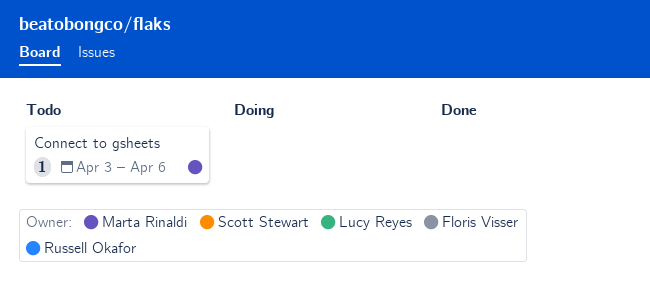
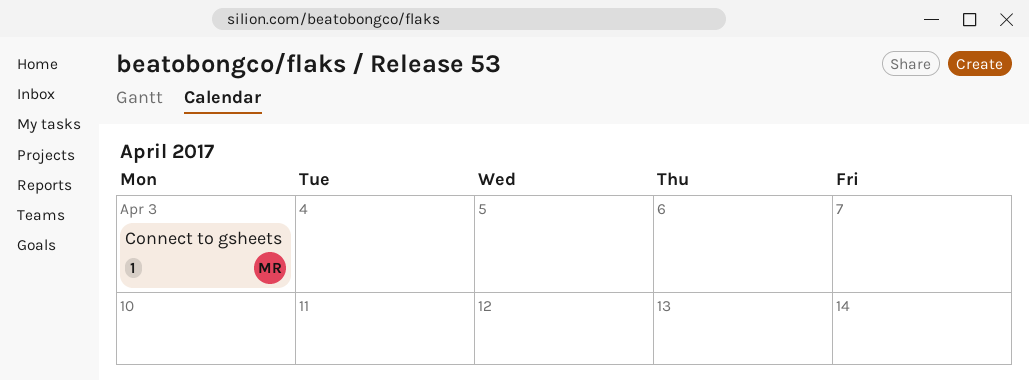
Connect to gsheets, due: Apr 6 -> Apr 3

